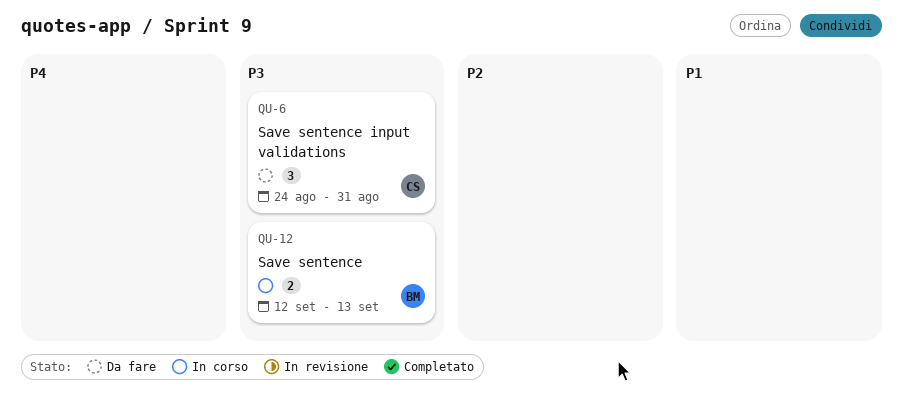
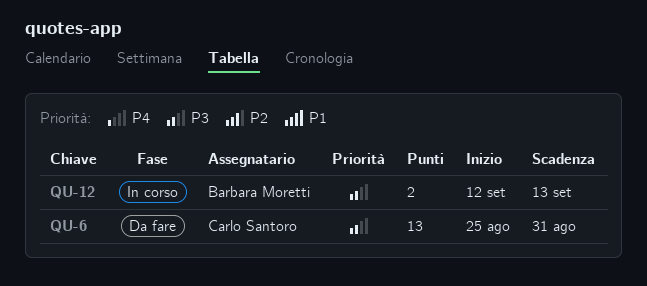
QU-6, estimate: 3 -> 13
QU-6, start: Aug 24 -> Aug 25

